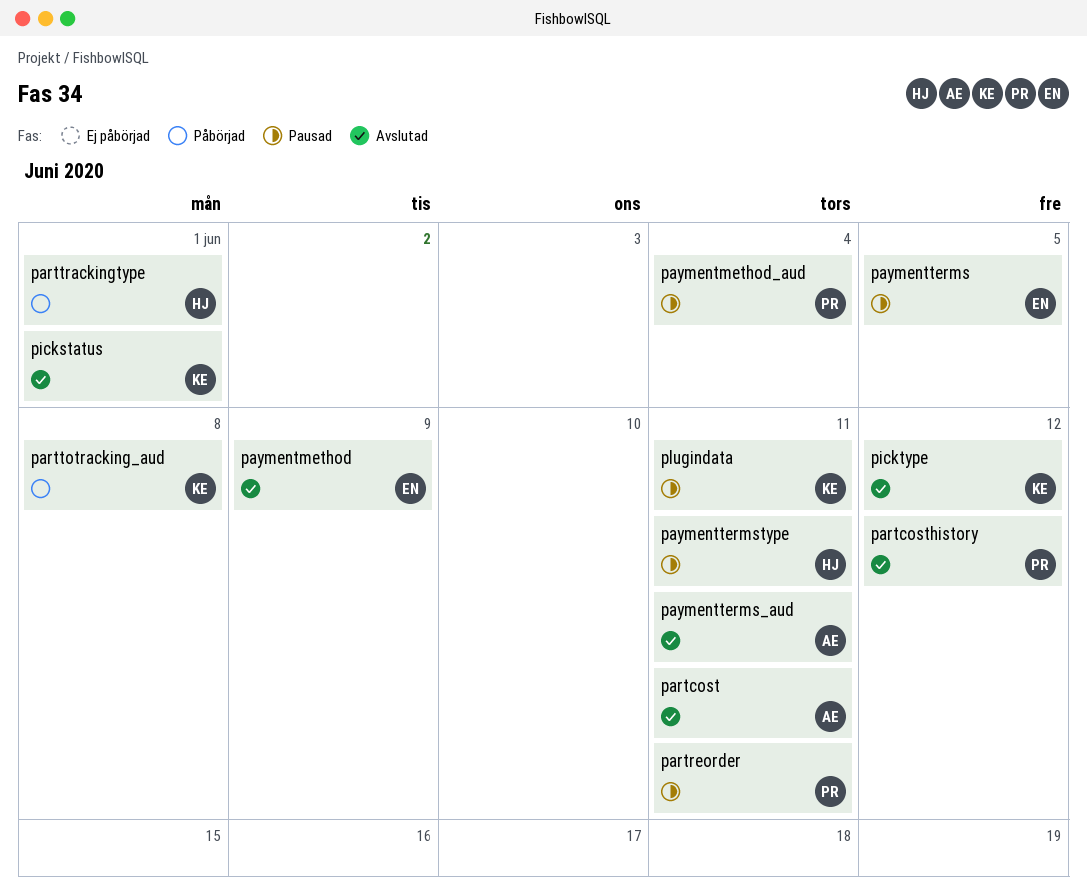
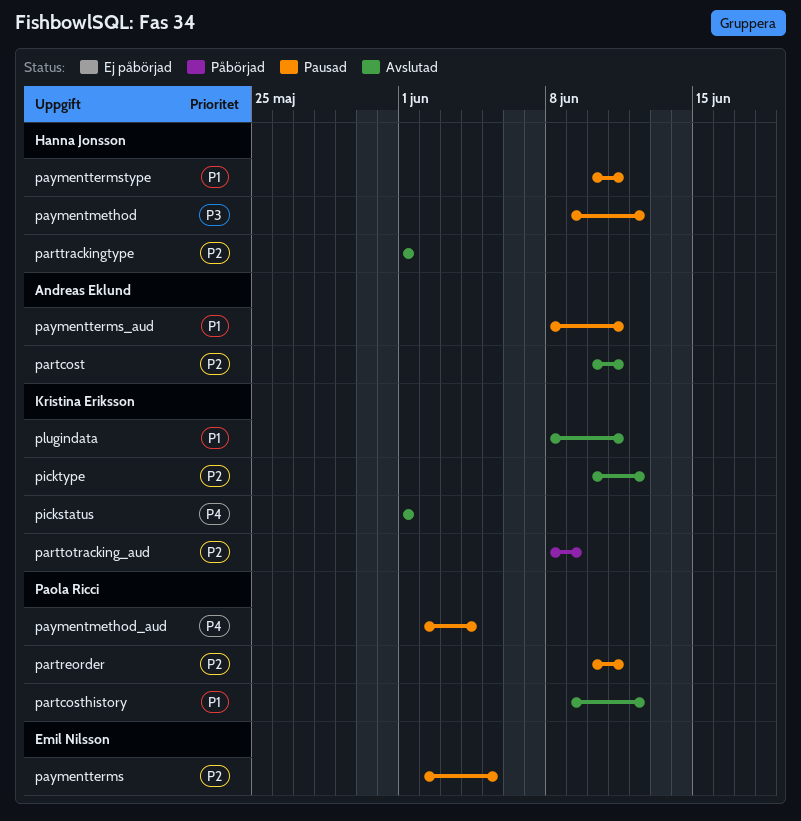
parttotracking_aud, due: Jun 8 -> Jun 9
parttrackingtype, status: Påbörjad -> Avslutad
paymentmethod, status: Avslutad -> Pausad
paymentmethod, owner: Emil Nilsson -> Hanna Jonsson
paymentmethod, due: Jun 9 -> Jun 12
paymentterms_aud, status: Avslutad -> Pausad
plugindata, status: Pausad -> Avslutad

